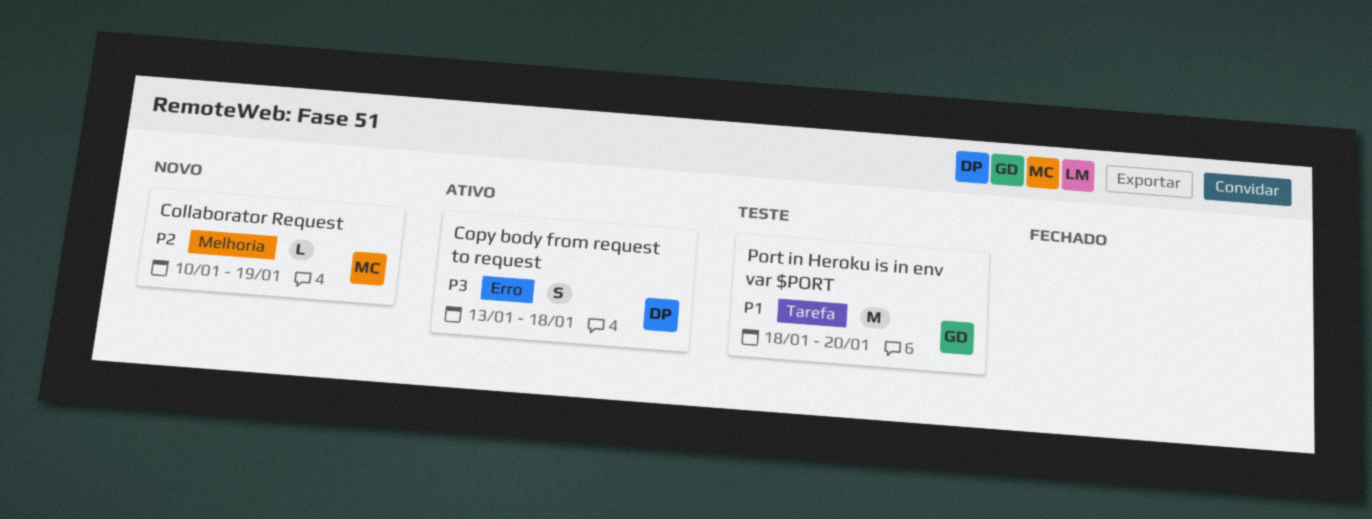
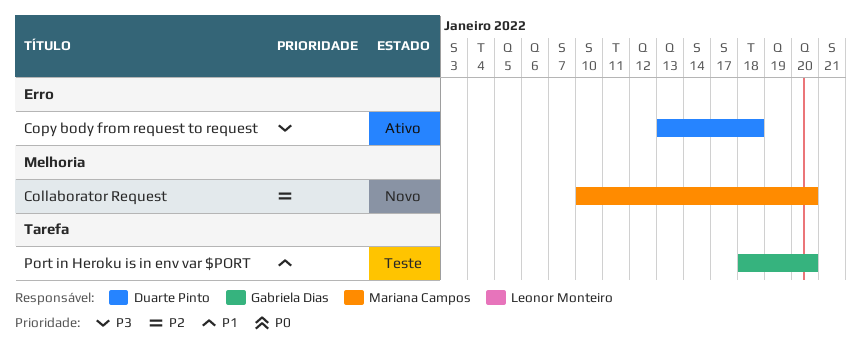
Collaborator Request, due: Jan 19 -> Jan 20

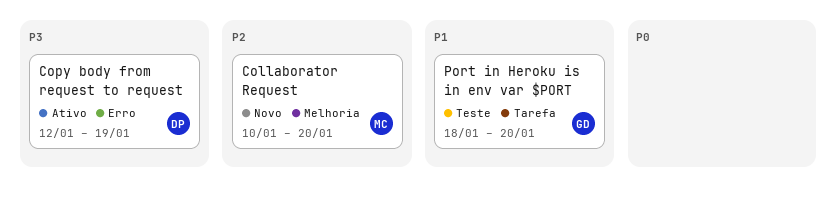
Copy body from request to request, start: Jan 13 -> Jan 12
Copy body from request to request, due: Jan 18 -> Jan 19

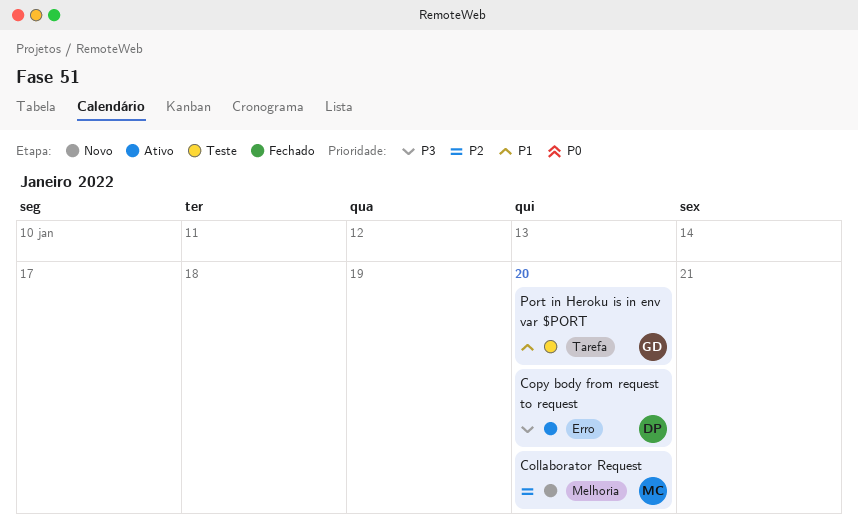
Copy body from request to request, due: Jan 19 -> Jan 20

